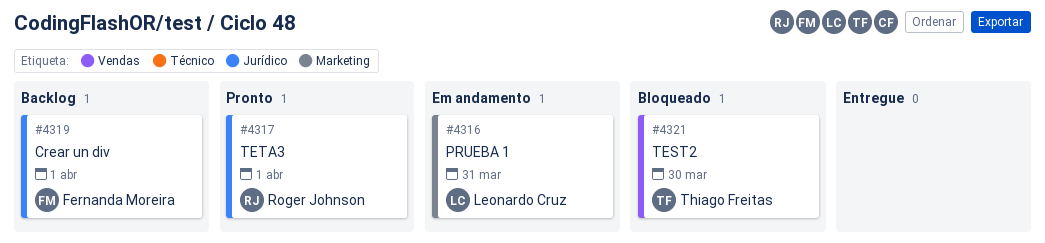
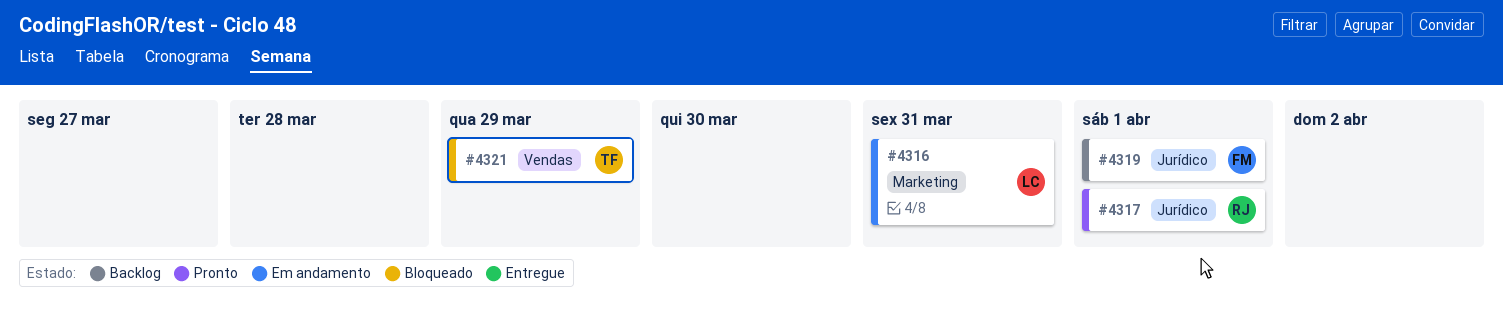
#4321, due: Mar 30 -> Mar 29

